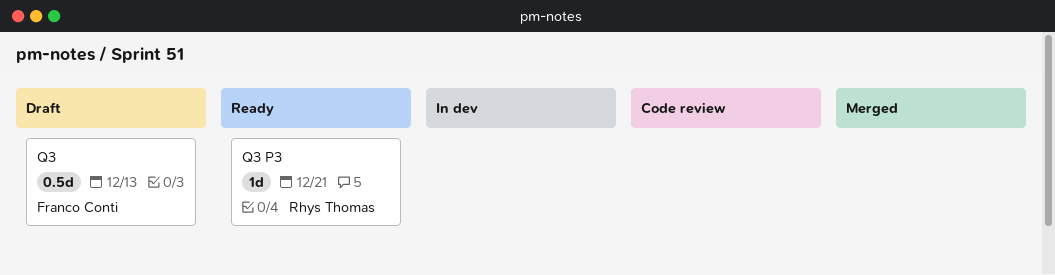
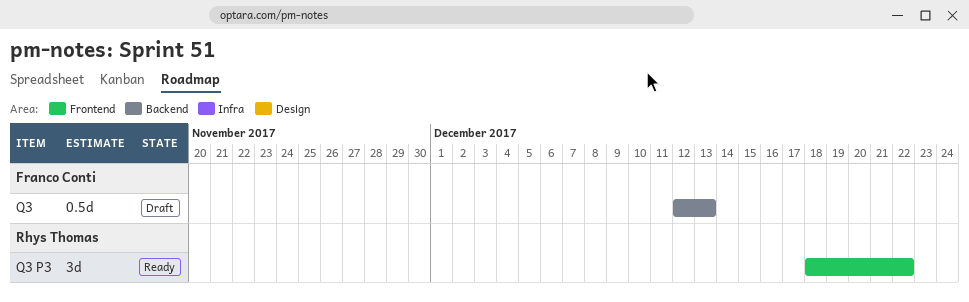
Q3 P3, estimate: 1d -> 3d
Q3 P3, due: Dec 21 -> Dec 22

